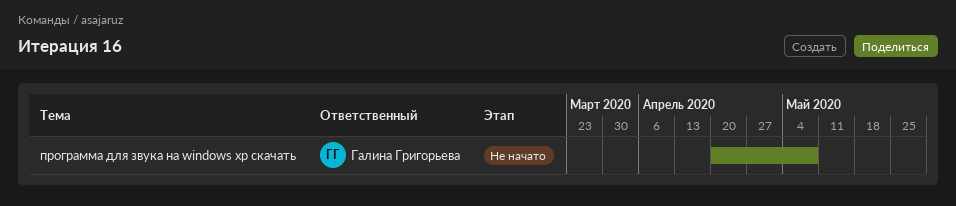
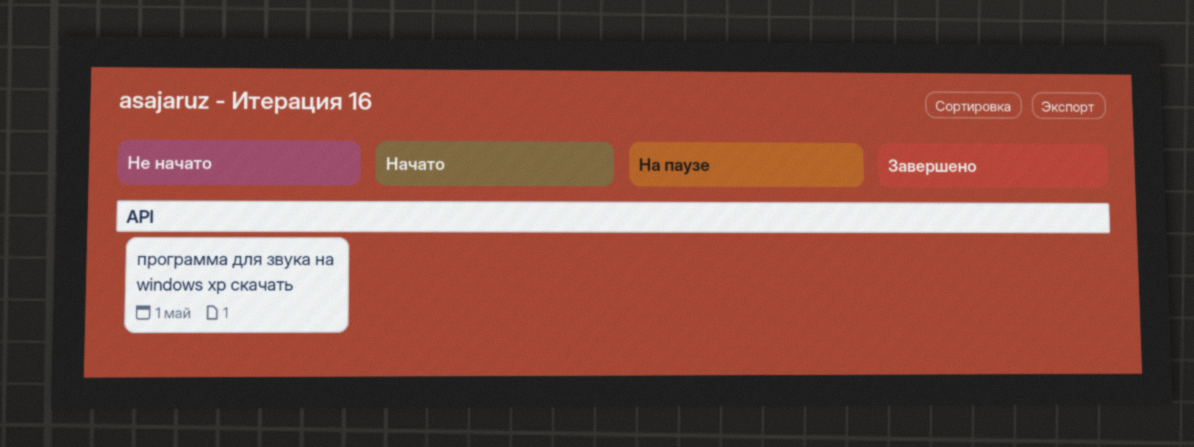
программа для звука на windows xp скачать, due: May 8 -> May 1

